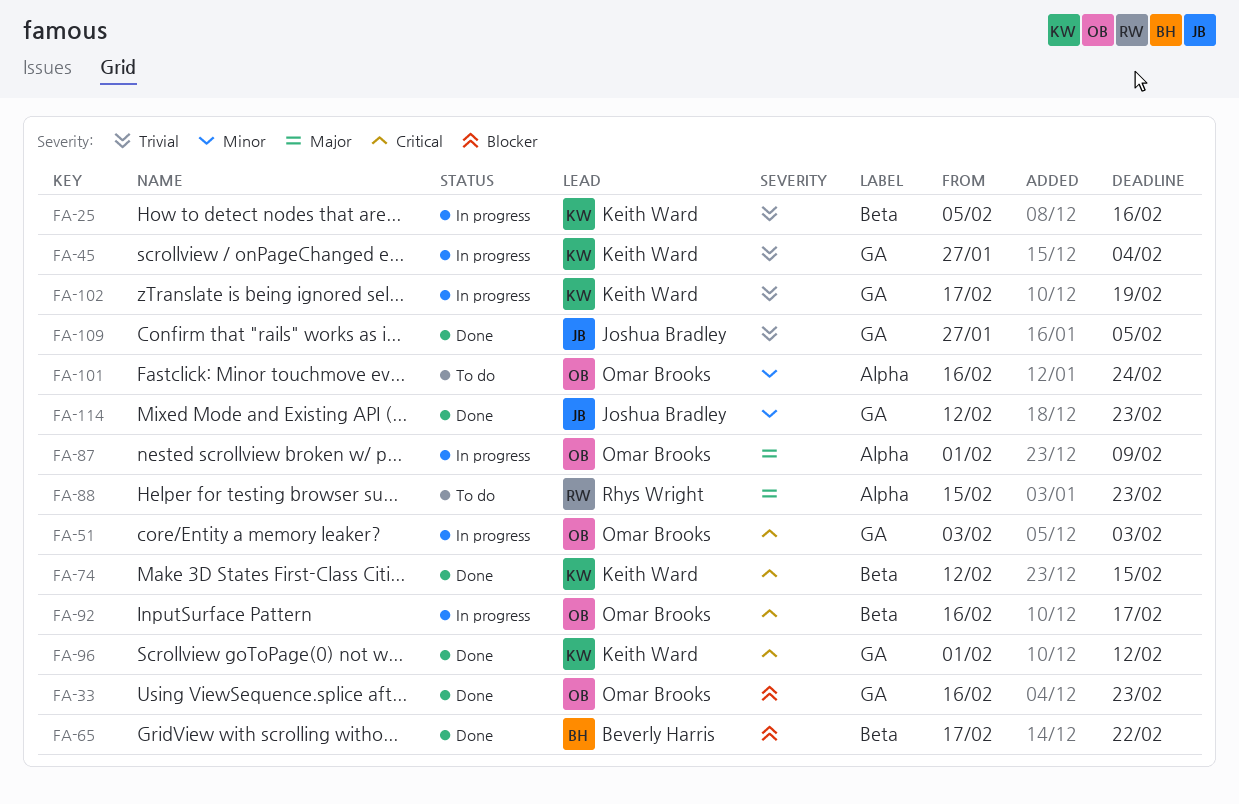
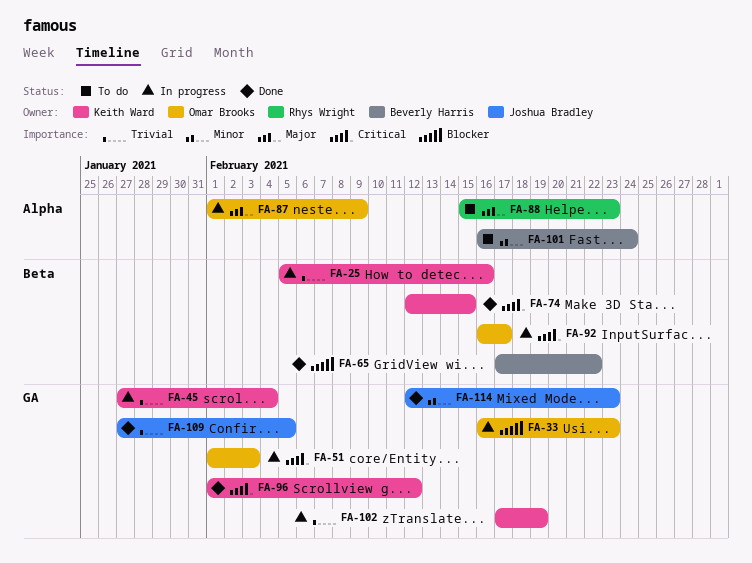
FA-33, status: Done -> In progress
FA-51, start: Feb 3 -> Feb 1
FA-101, owner: Omar Brooks -> Beverly Harris

